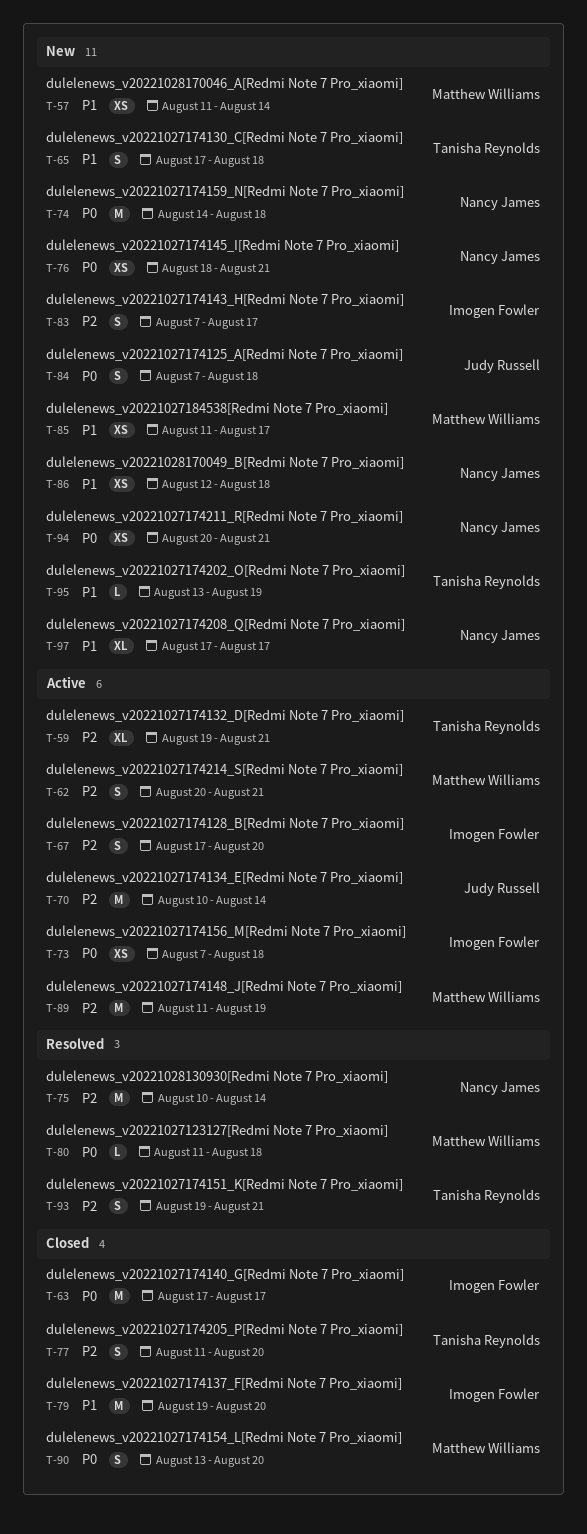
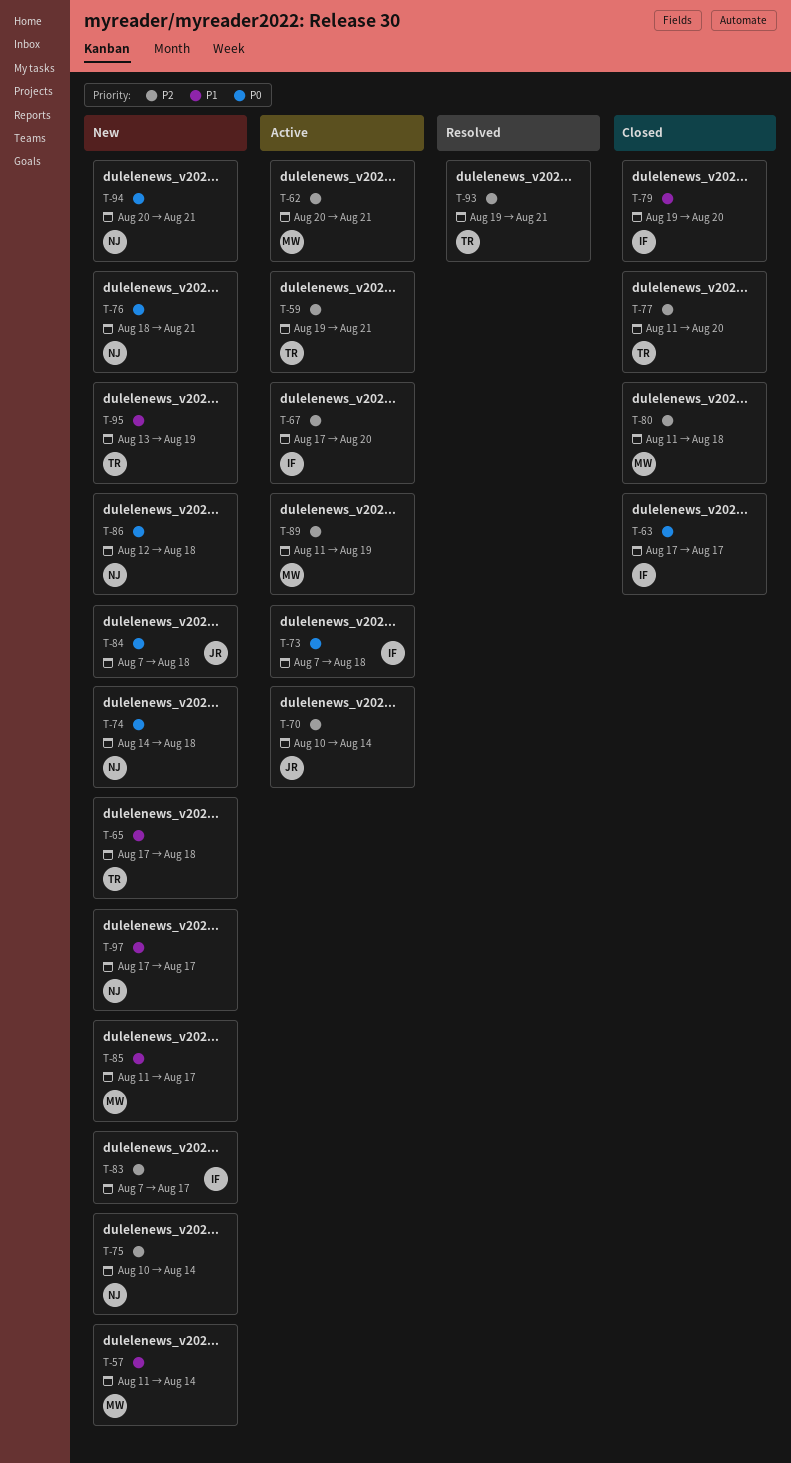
T-75, status: Resolved -> New
T-80, status: Resolved -> Closed
T-80, priority: P0 -> P2
T-86, priority: P1 -> P0
T-90: present -> none

